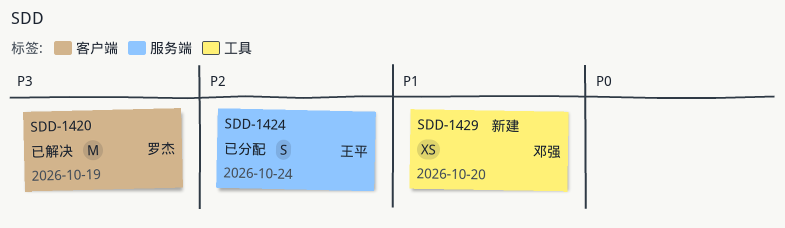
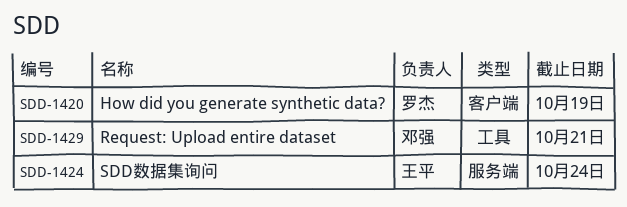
SDD-1429, due: Oct 20 -> Oct 21

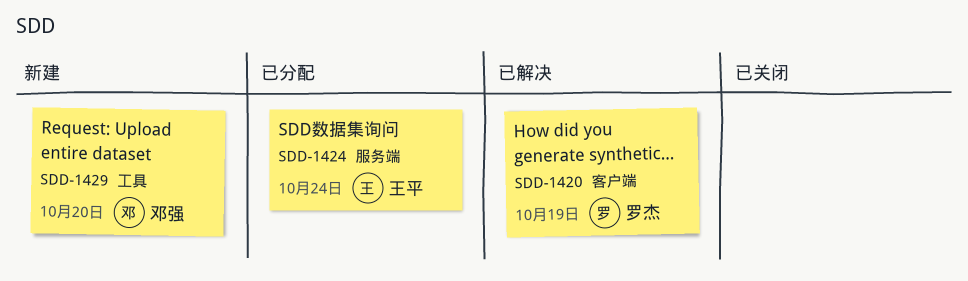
SDD-1429, due: Oct 21 -> Oct 20

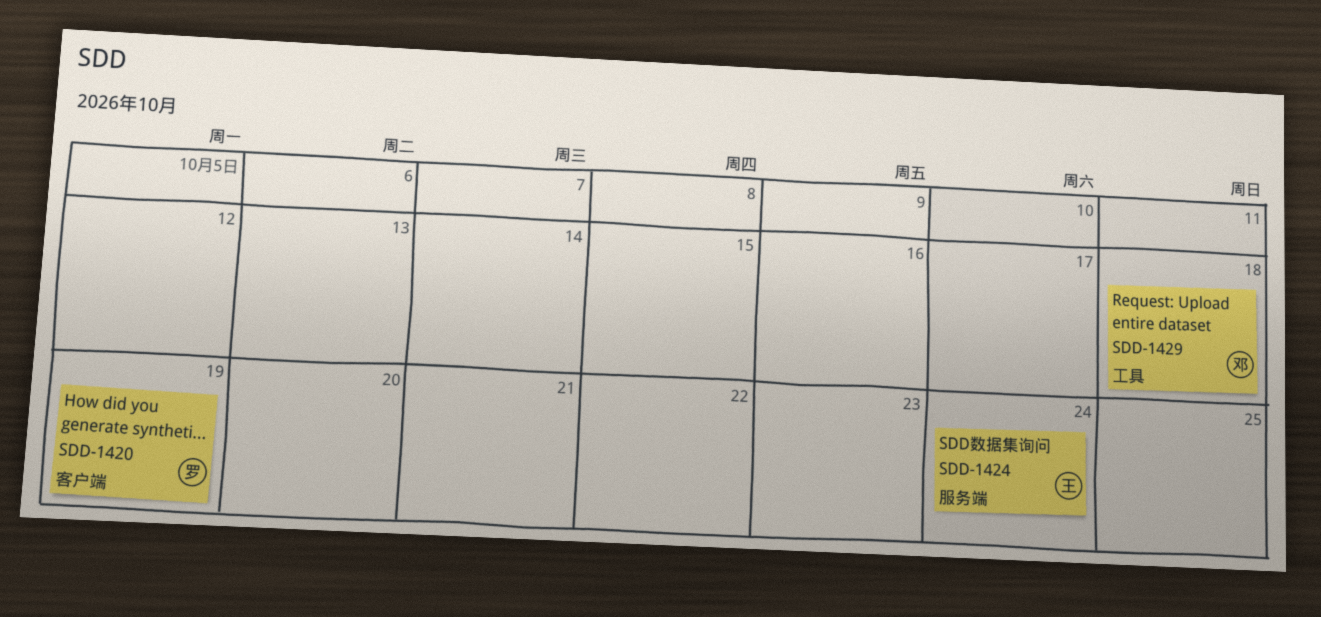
SDD-1429, due: Oct 20 -> Oct 18

